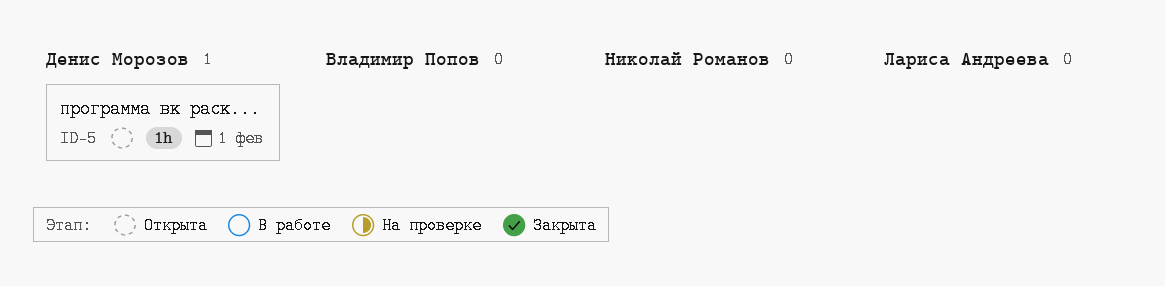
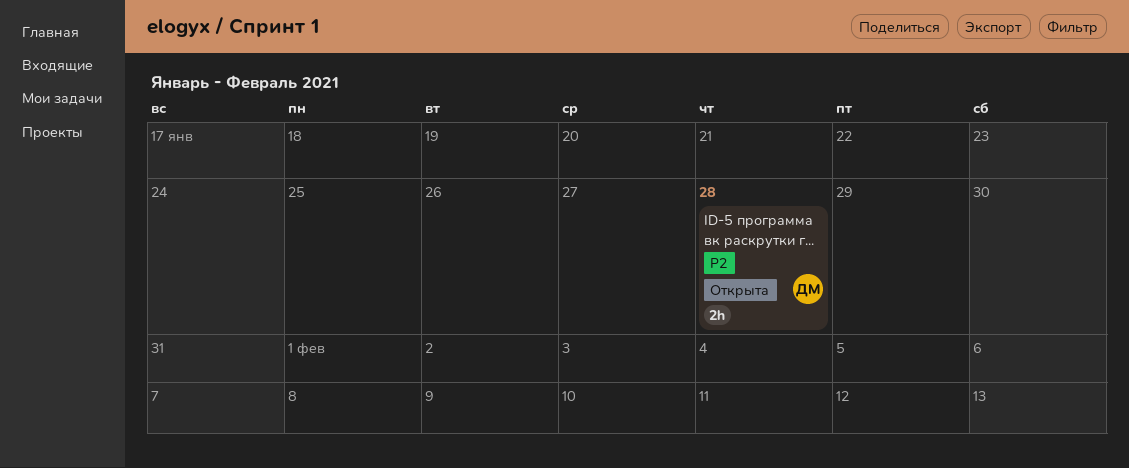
ID-5, estimate: 1h -> 2h
ID-5, due: Feb 1 -> Jan 28

